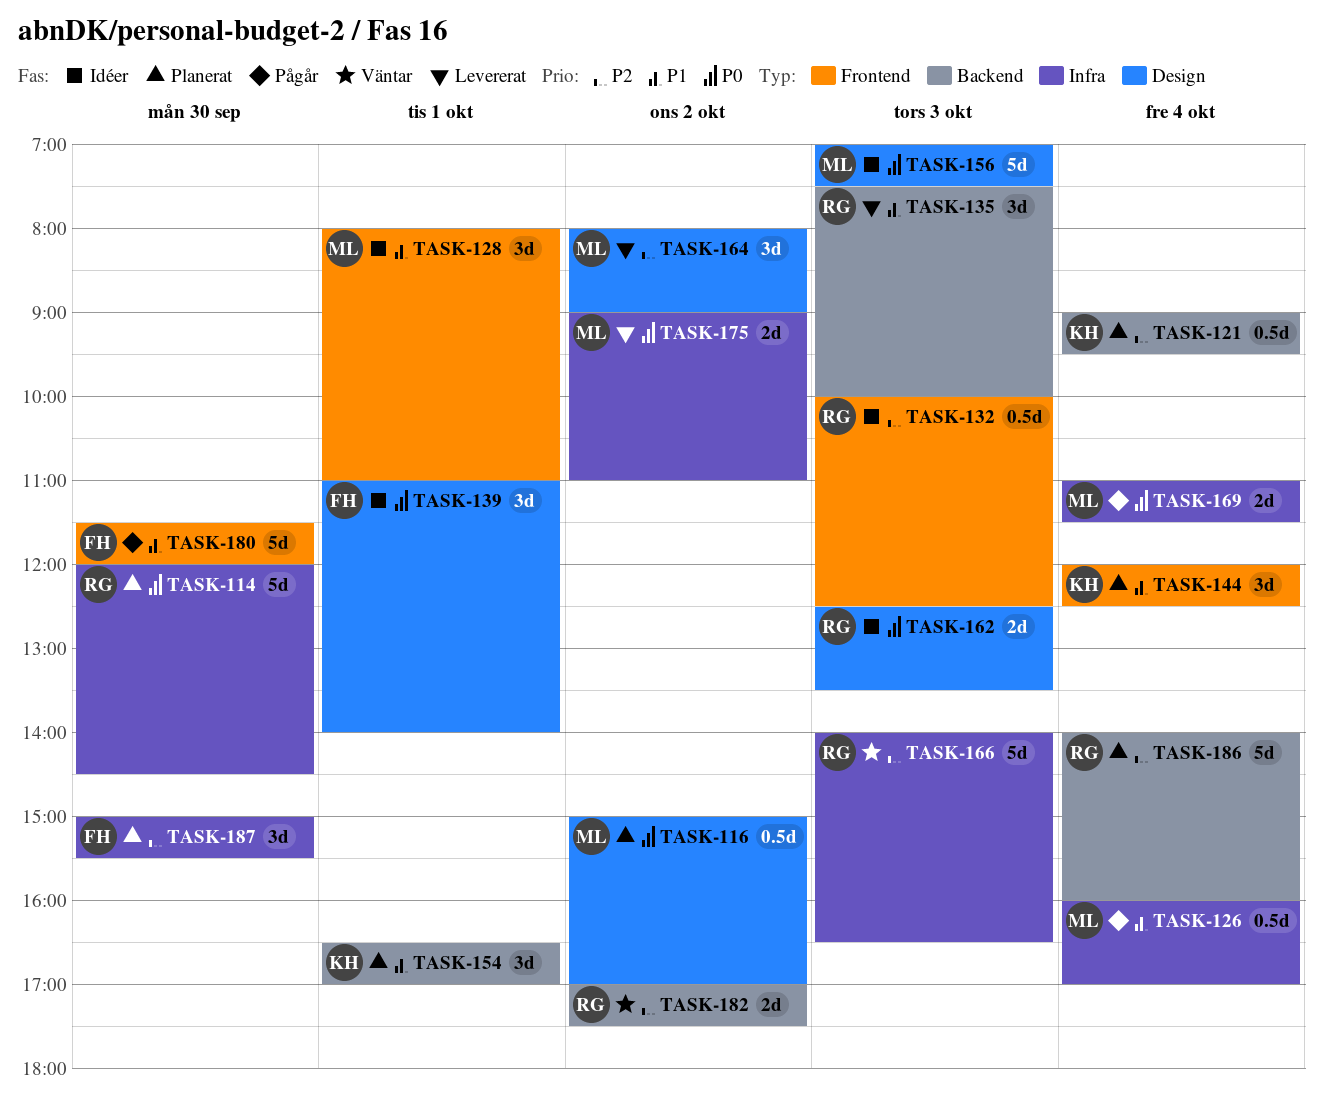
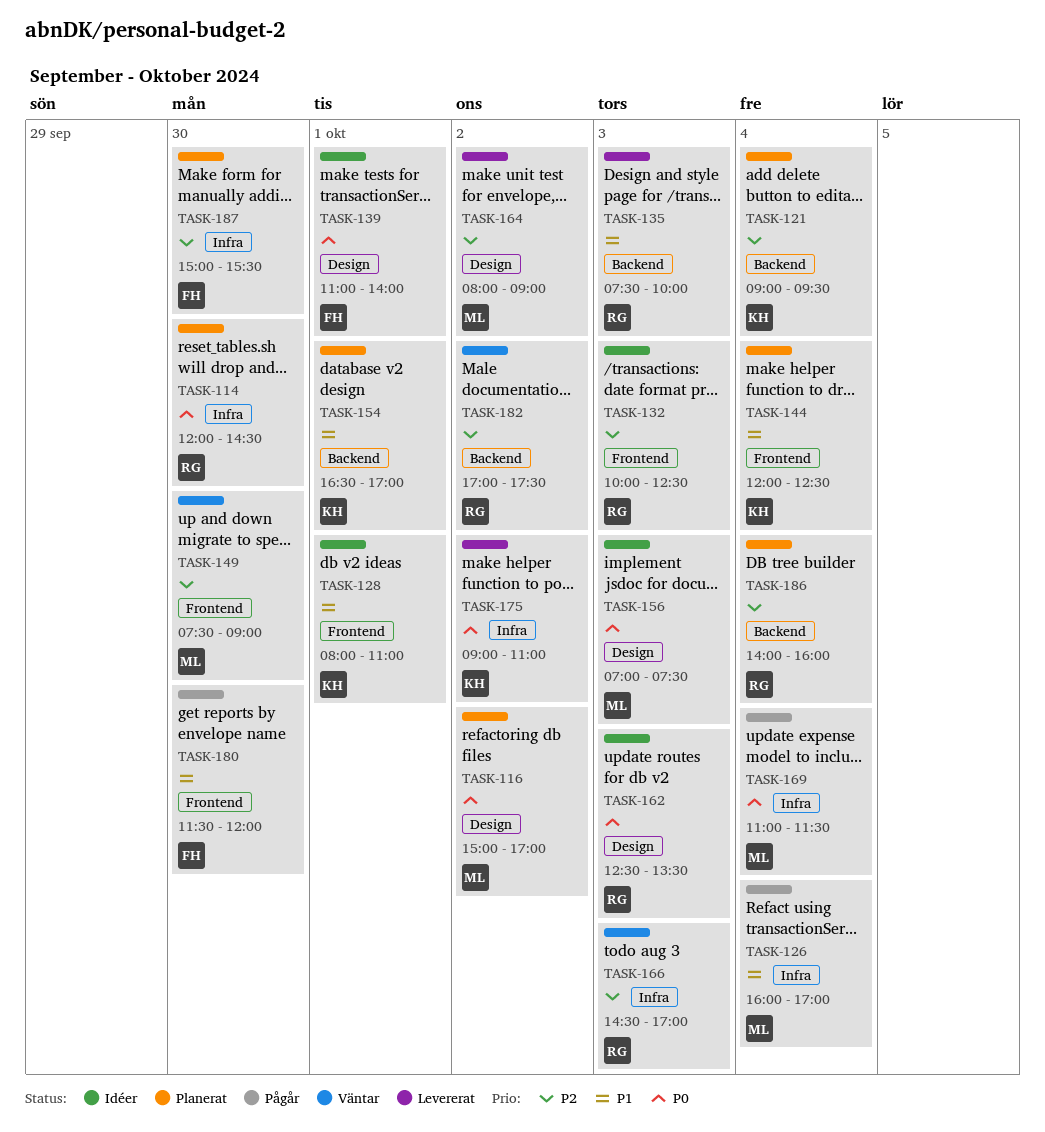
TASK-128, owner: ML -> KH
TASK-149: none -> present
TASK-166, begins: 14:00 -> 14:30
TASK-166, ends: 16:30 -> 17:00
TASK-175, owner: ML -> KH

